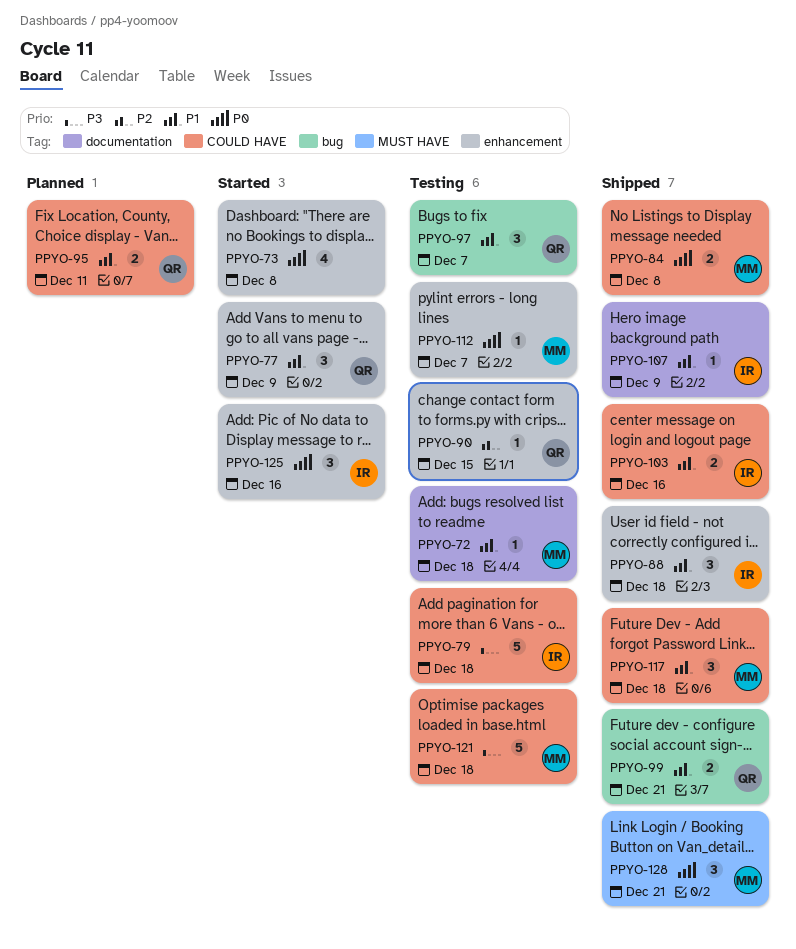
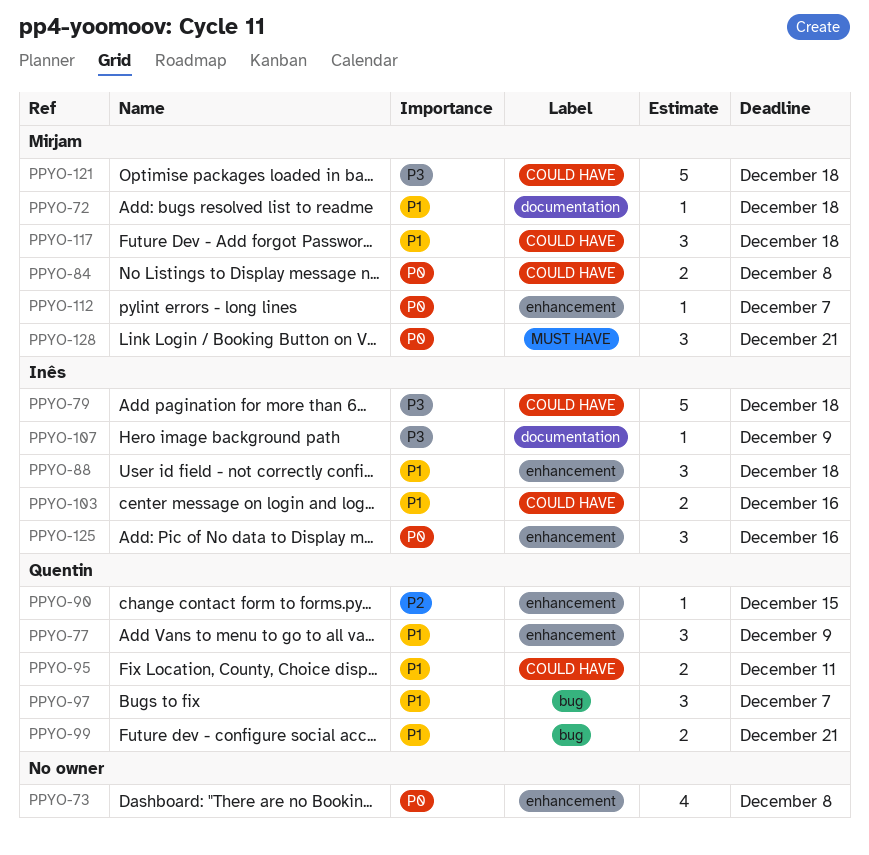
PPYO-107, priority: P1 -> P3

